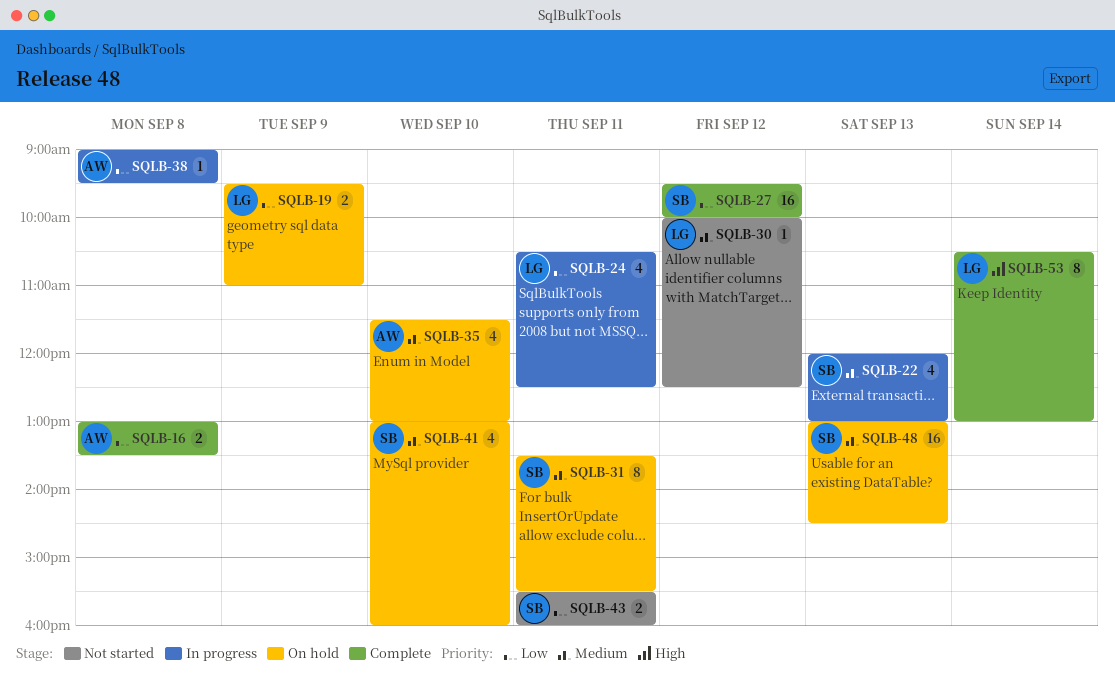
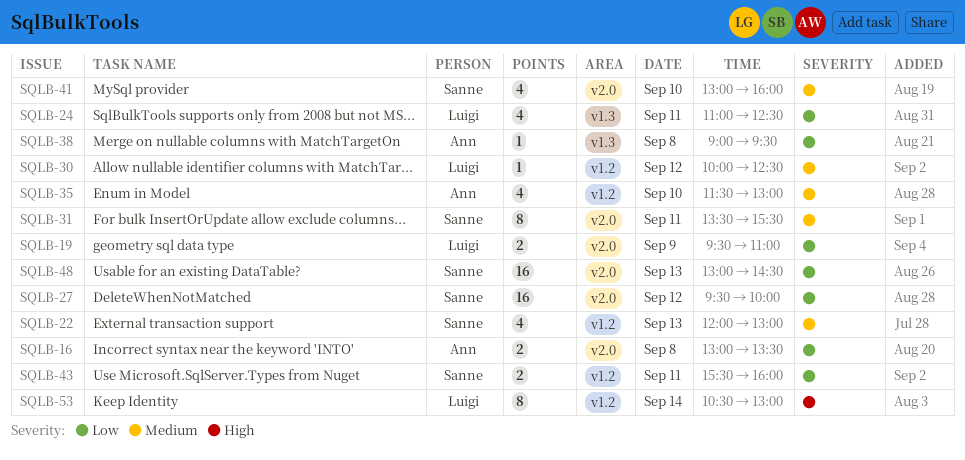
SQLB-24, begins: 10:30 -> 11:00
SQLB-48, priority: Medium -> Low

